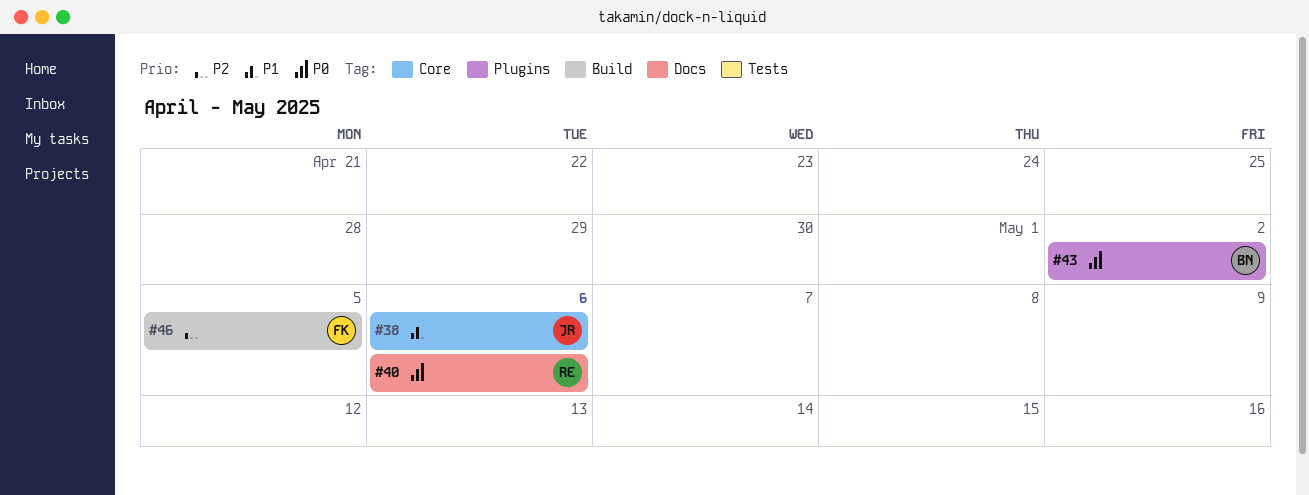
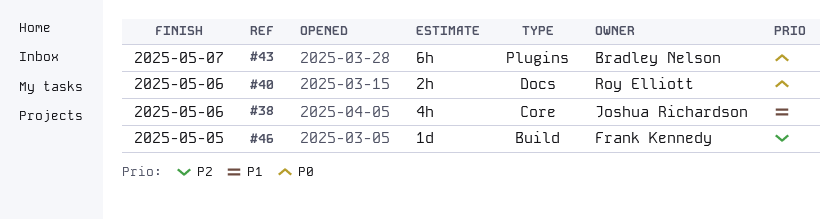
#43, due: May 2 -> May 7

